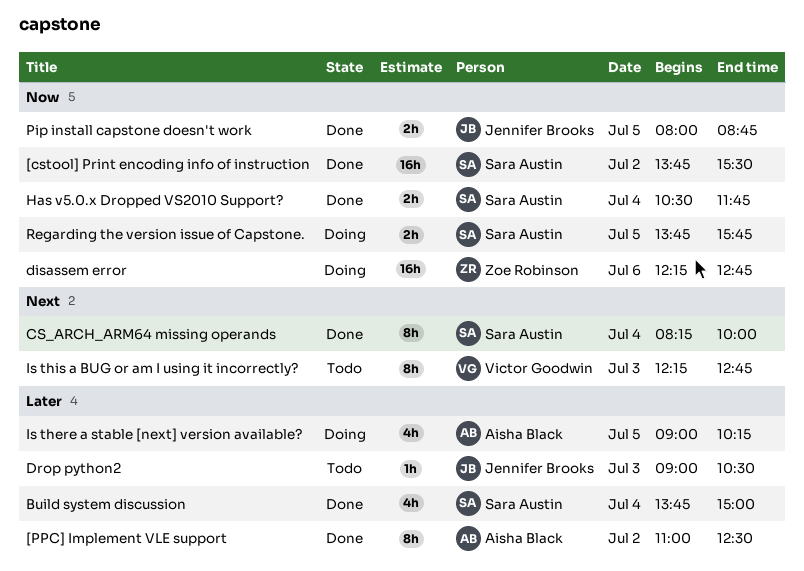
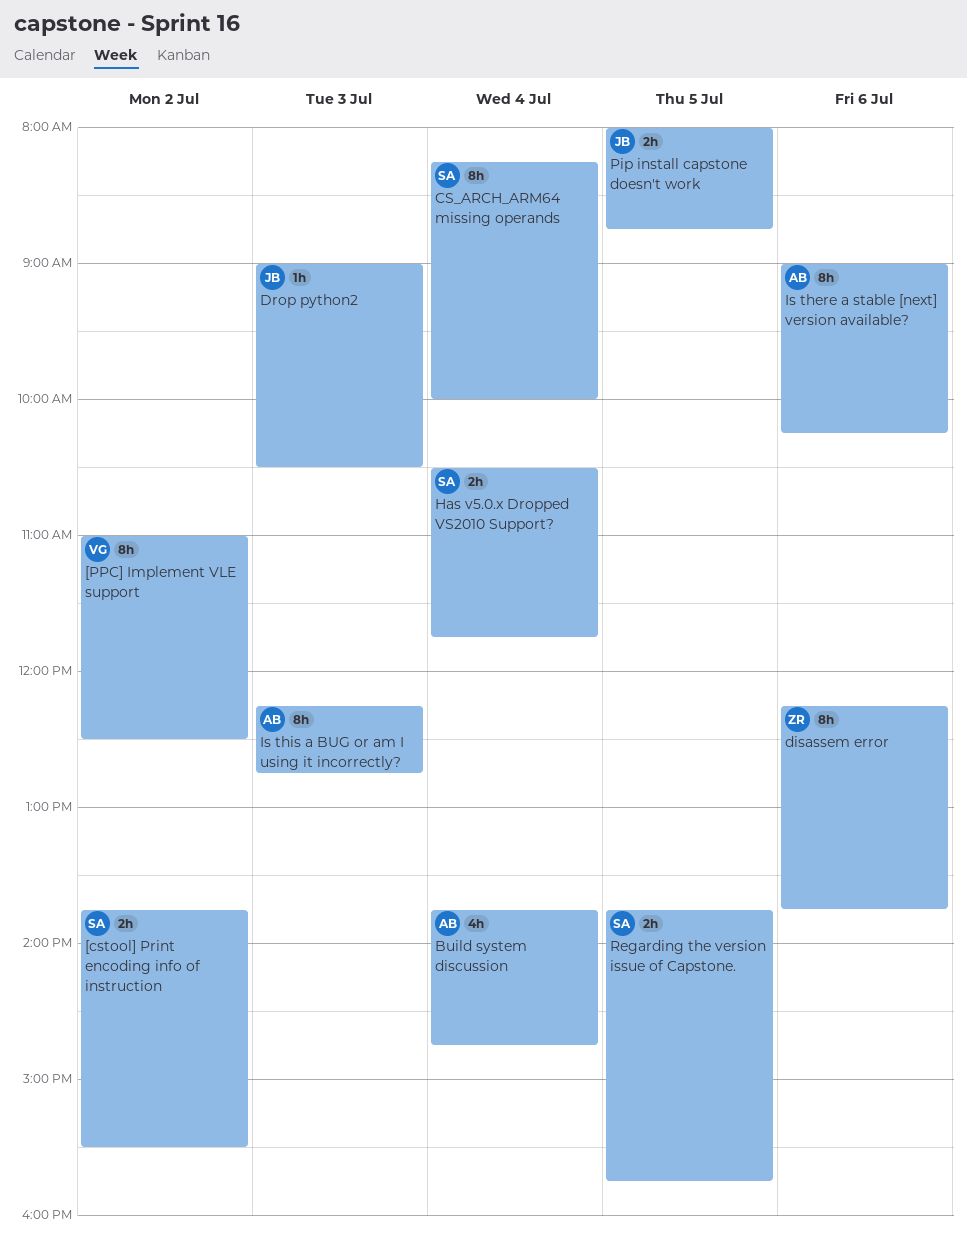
[cstool] Print encoding info of instruction, estimate: 16h -> 2h
[PPC] Implement VLE support, owner: Aisha Black -> Victor Goodwin
Build system discussion, owner: Sara Austin -> Aisha Black
Build system discussion, ends: 15:00 -> 14:45
disassem error, estimate: 16h -> 8h
disassem error, ends: 12:45 -> 13:45
Is there a stable [next] version available?, estimate: 4h -> 8h
Is there a stable [next] version available?, day: Jul 5 -> Jul 6
Is this a BUG or am I using it incorrectly?, owner: Victor Goodwin -> Aisha Black

